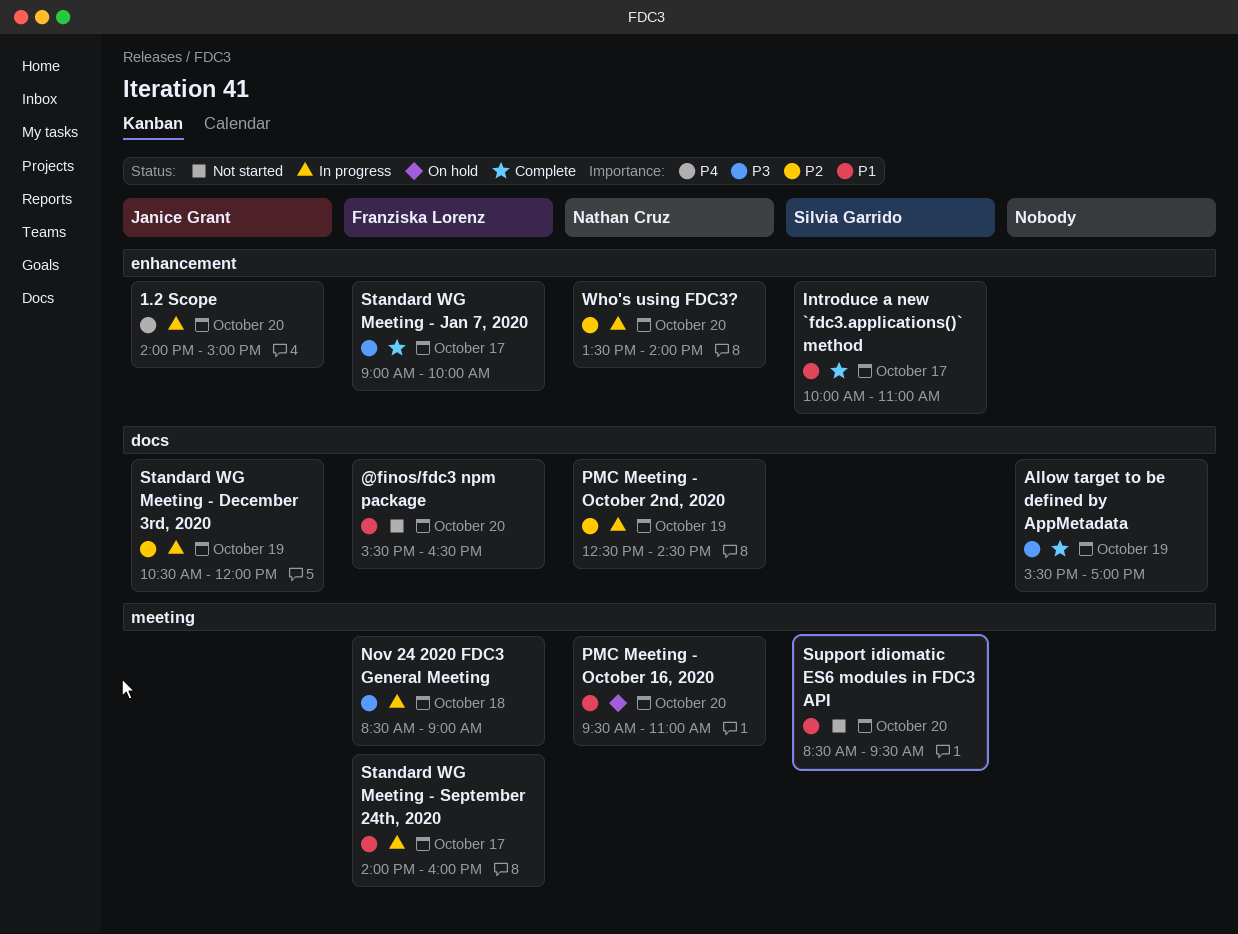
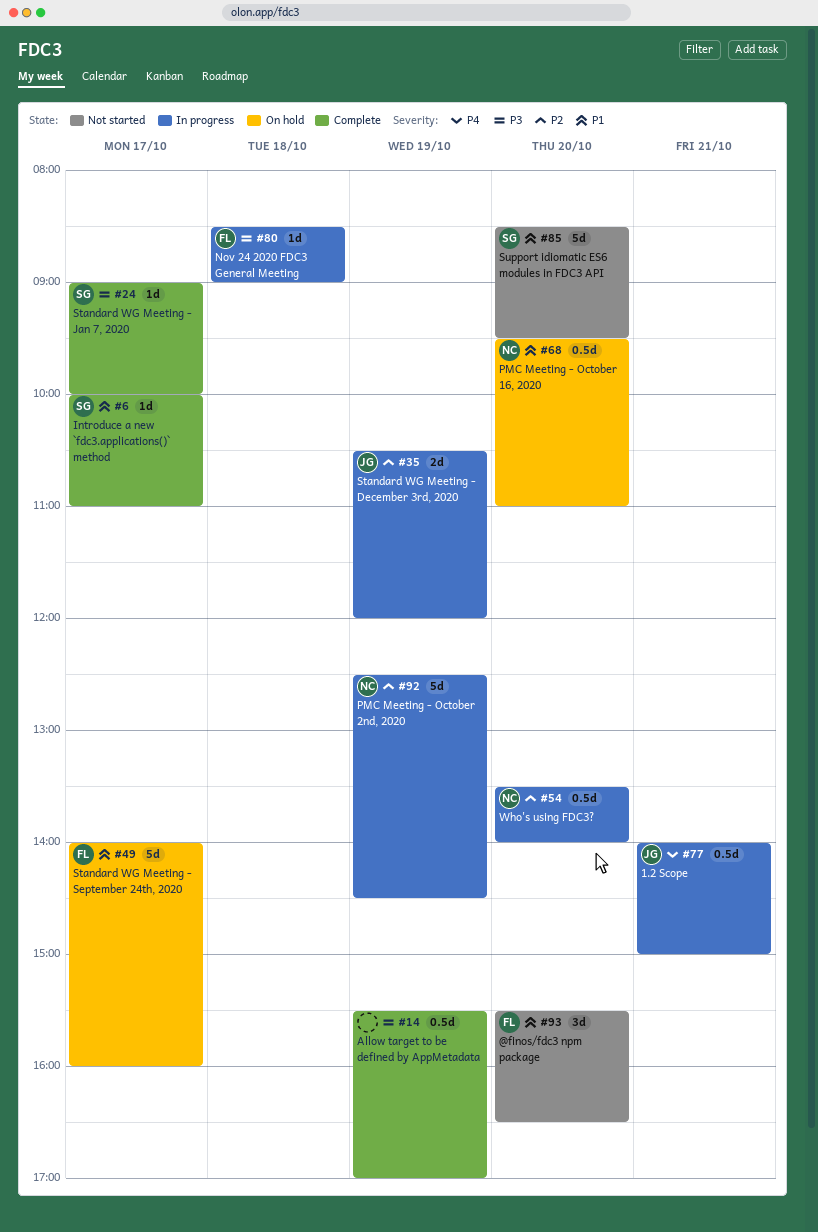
1.2 Scope, day: Oct 20 -> Oct 21
Standard WG Meeting - Jan 7, 2020, owner: Franziska Lorenz -> Silvia Garrido
Standard WG Meeting - September 24th, 2020, status: In progress -> On hold

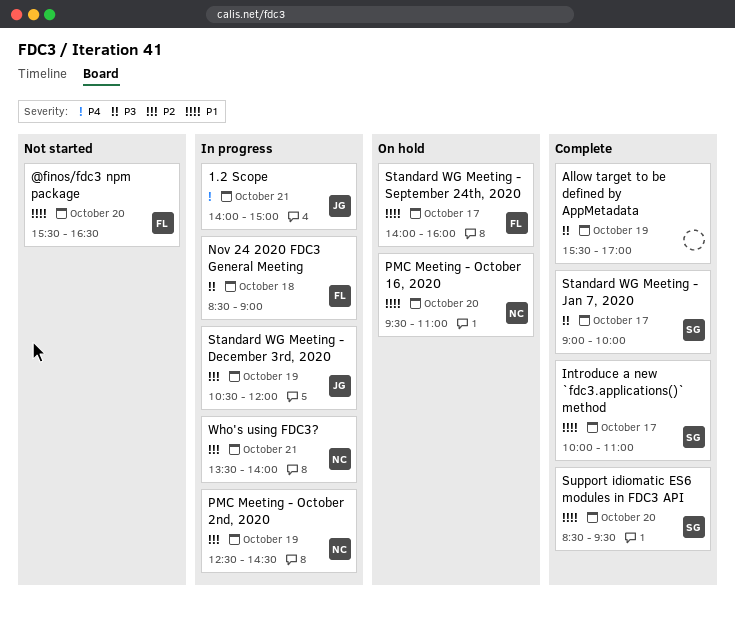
Support idiomatic ES6 modules in FDC3 API, status: Not started -> Complete
Who's using FDC3?, day: Oct 20 -> Oct 21

